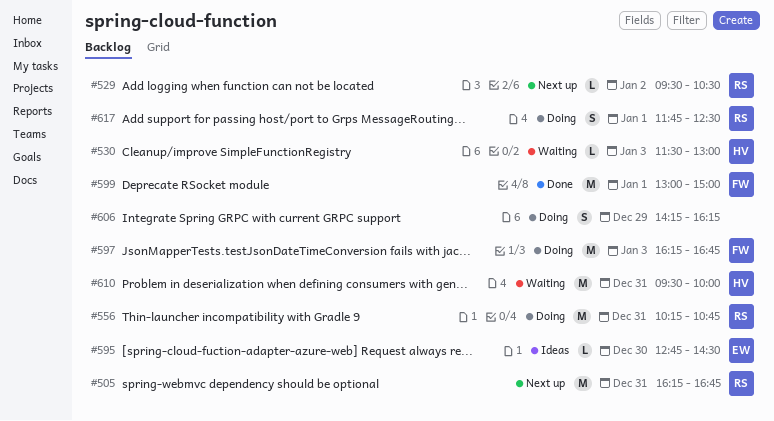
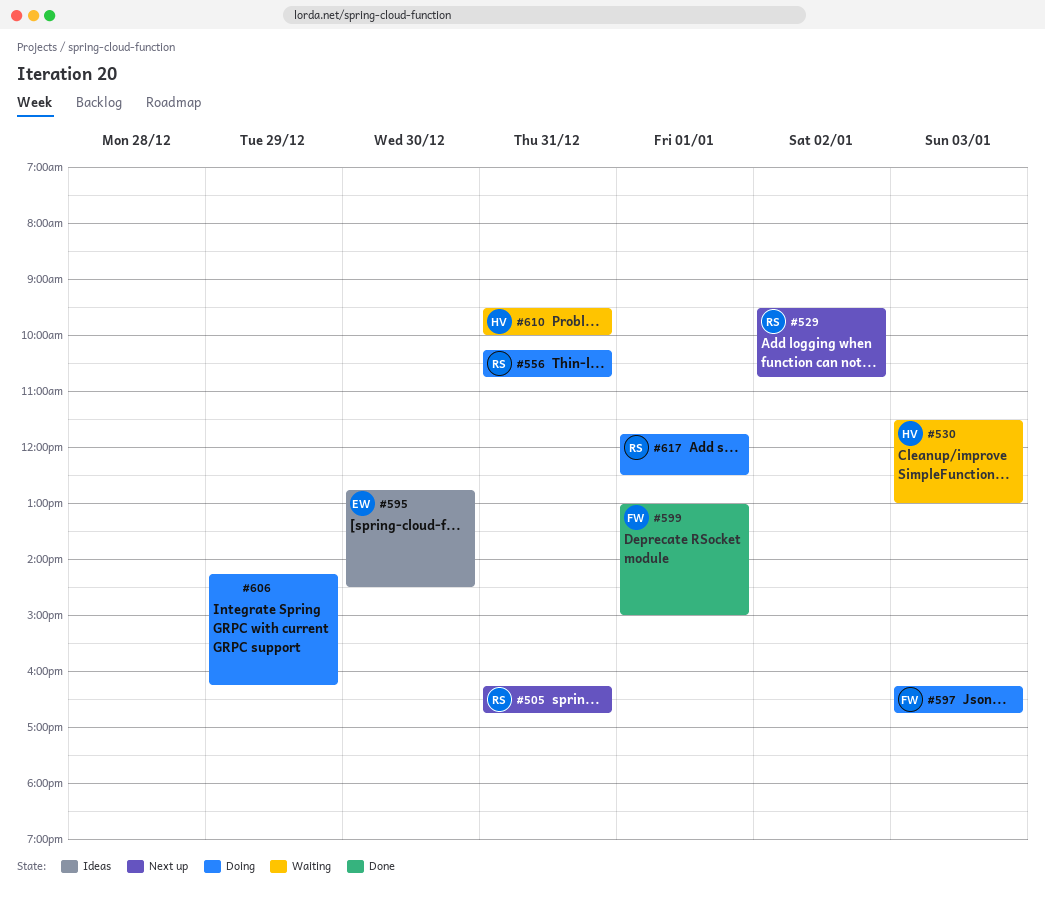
#529, ends: 10:30 -> 10:45

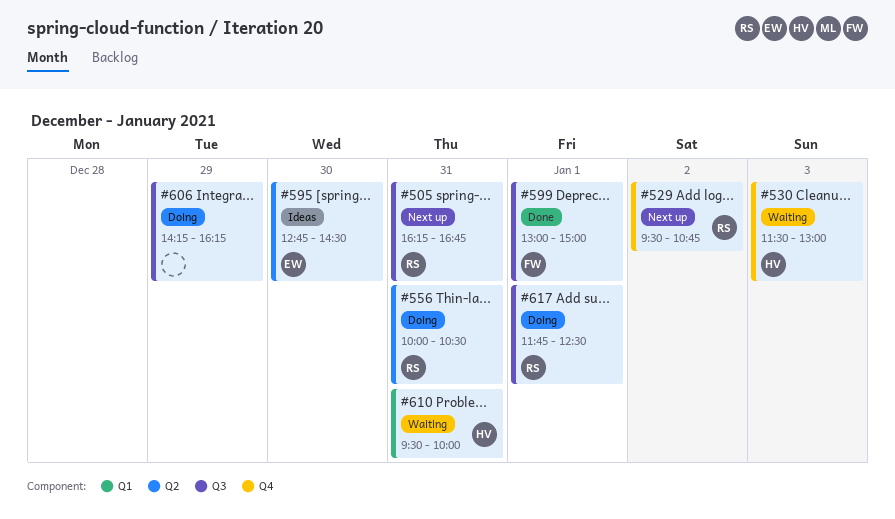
#556, begins: 10:15 -> 10:00
#556, ends: 10:45 -> 10:30
#597: present -> none

